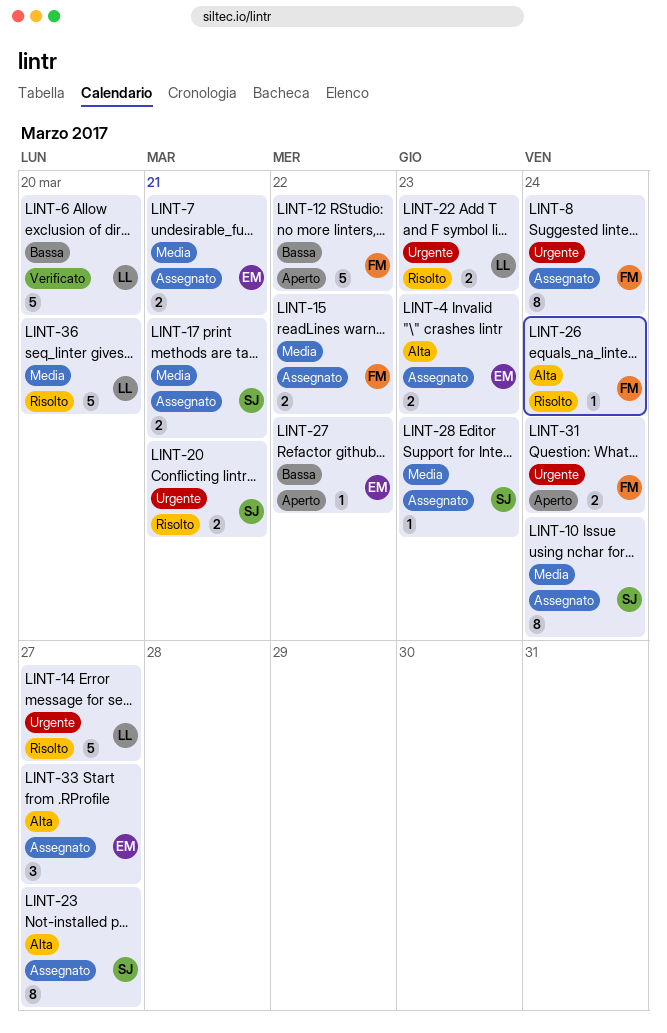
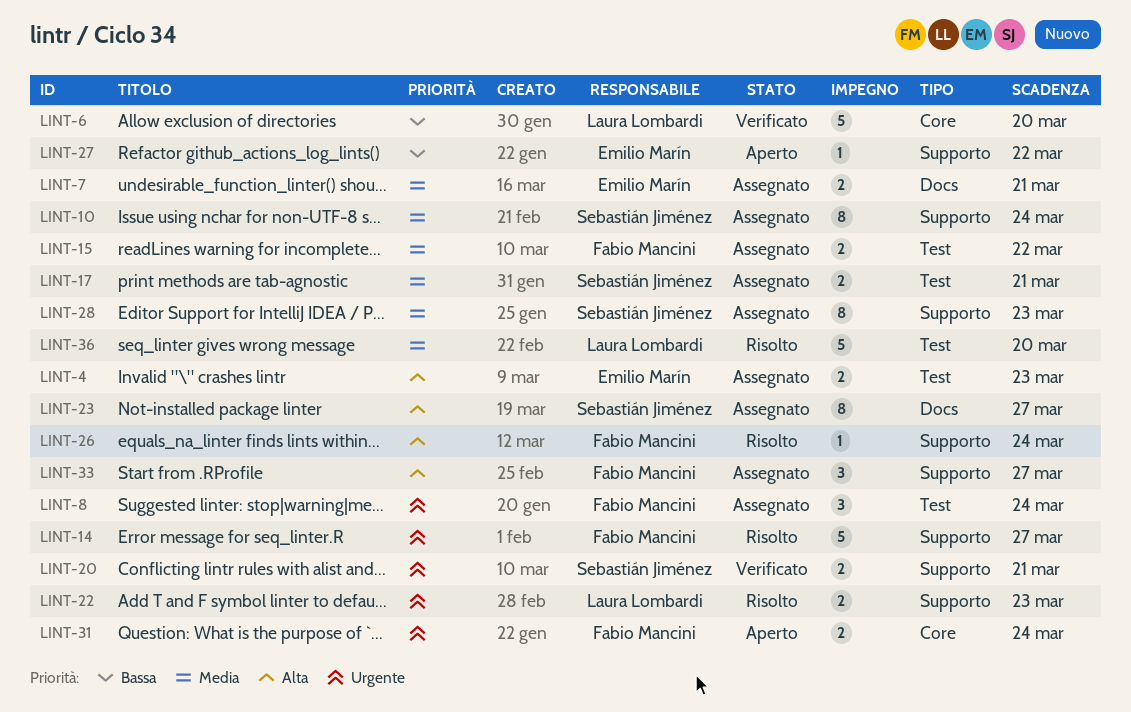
LINT-8, estimate: 8 -> 3
LINT-12: present -> none
LINT-14, owner: Laura Lombardi -> Fabio Mancini
LINT-20, status: Risolto -> Verificato
LINT-28, estimate: 1 -> 8
LINT-33, owner: Emilio Marín -> Fabio Mancini

